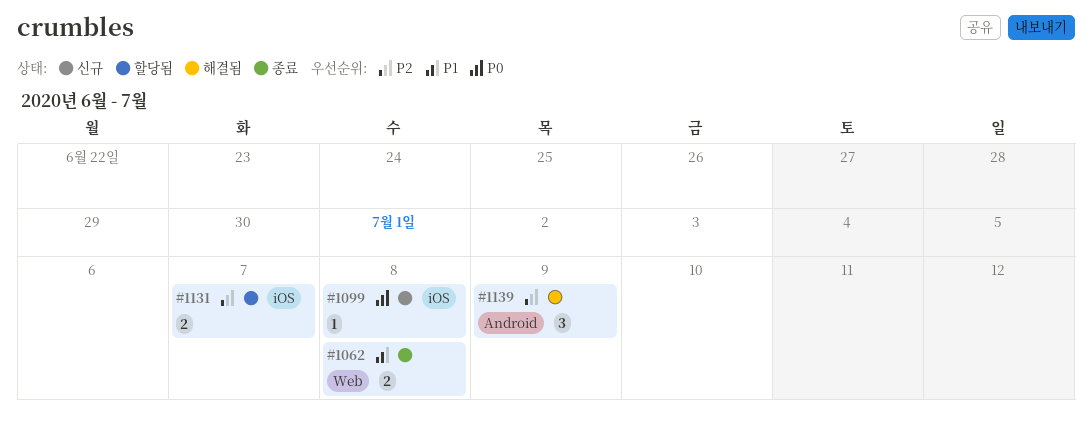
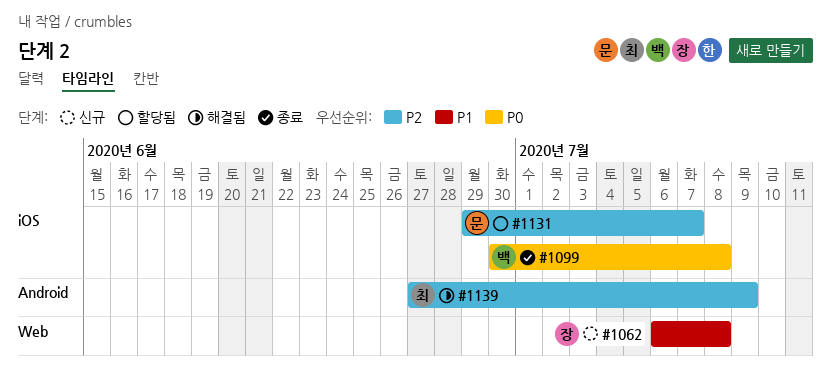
#1062, status: 종료 -> 신규
#1099, status: 신규 -> 종료

